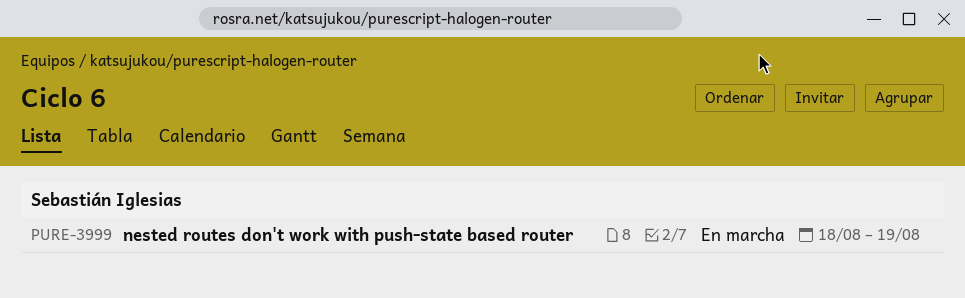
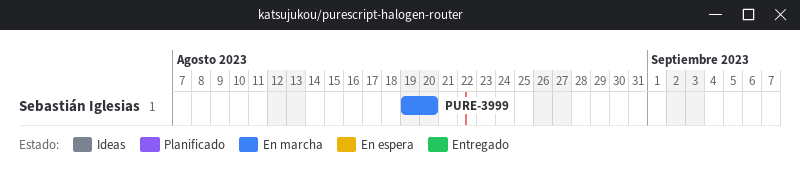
PURE-3999, start: Aug 18 -> Aug 19
PURE-3999, due: Aug 19 -> Aug 20

